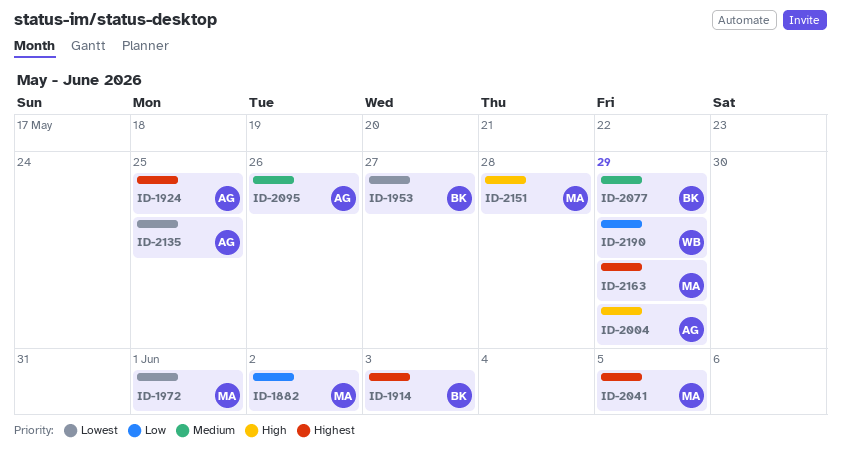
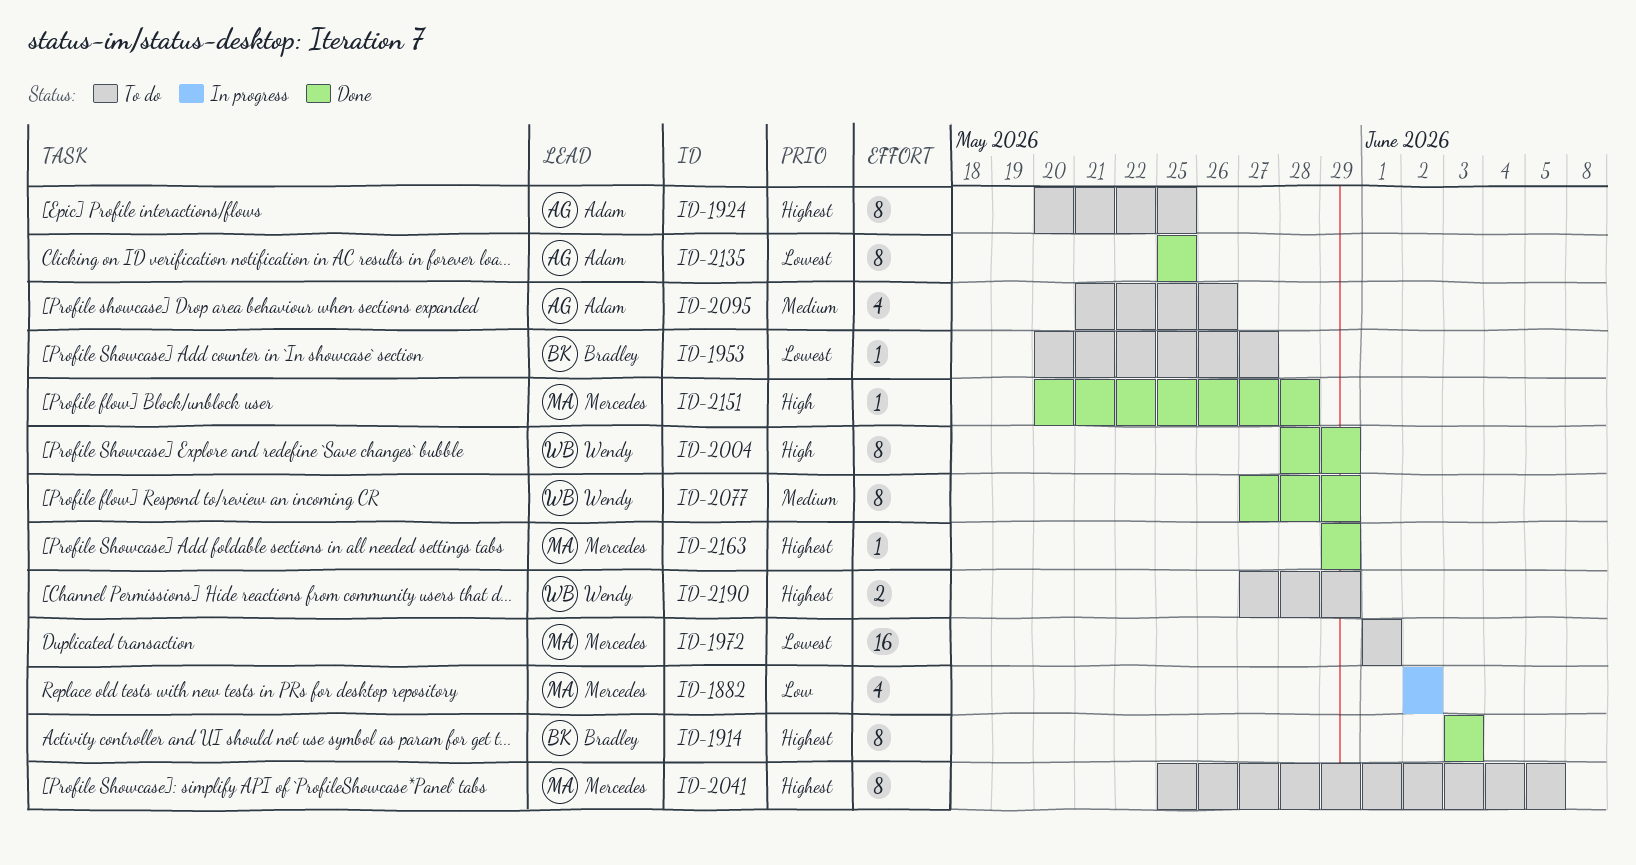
ID-2004, owner: Adam -> Wendy
ID-2077, owner: Bradley -> Wendy
ID-2190, priority: Low -> Highest

